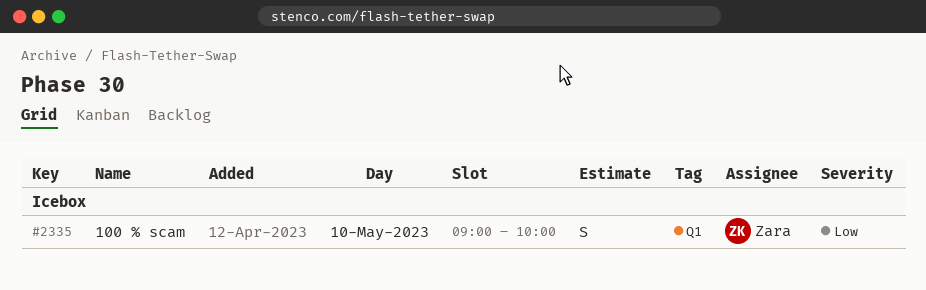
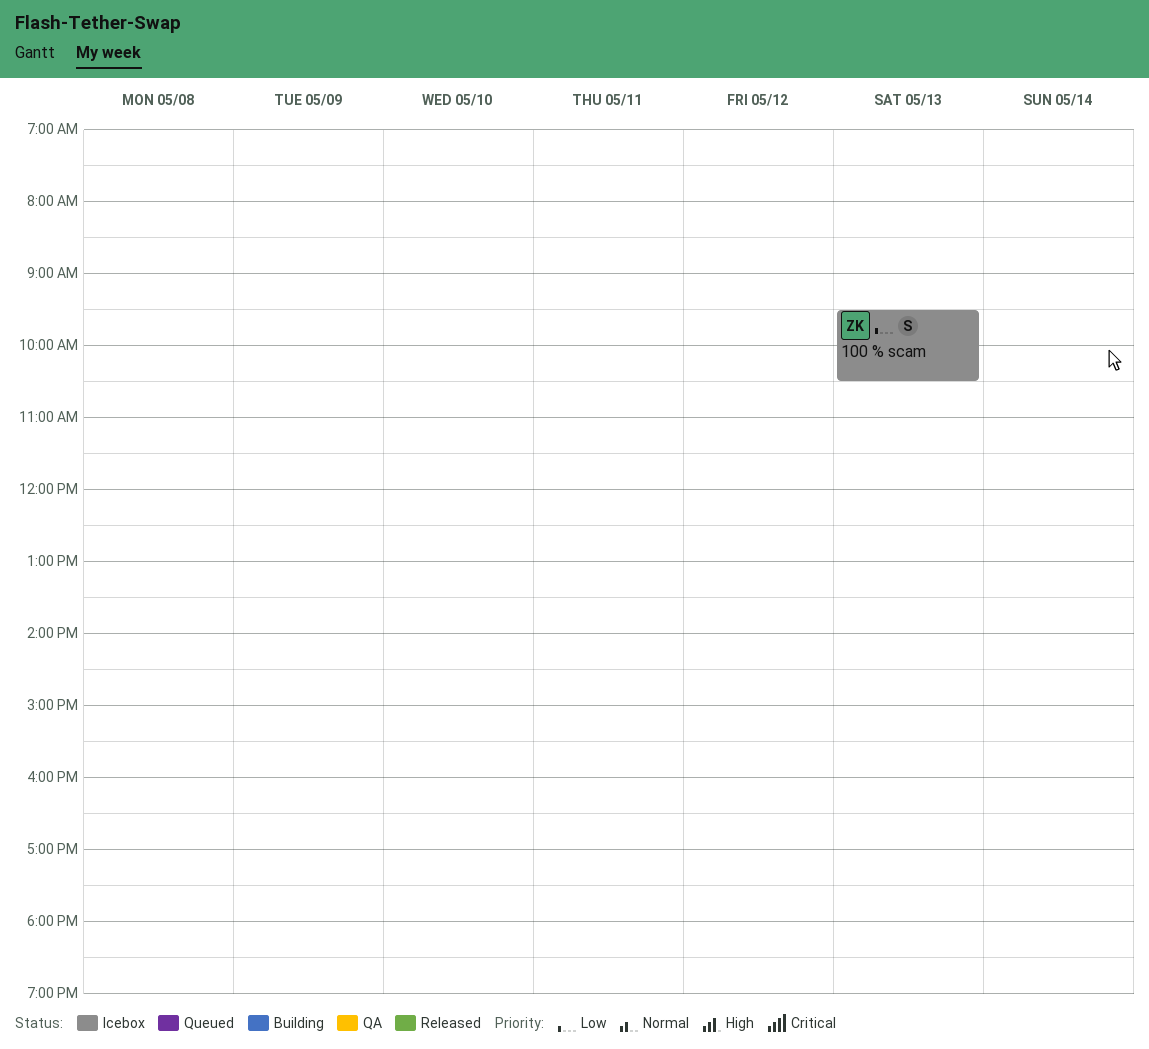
100 % scam, day: May 10 -> May 13
100 % scam, begins: 09:00 -> 09:30
100 % scam, ends: 10:00 -> 10:30

